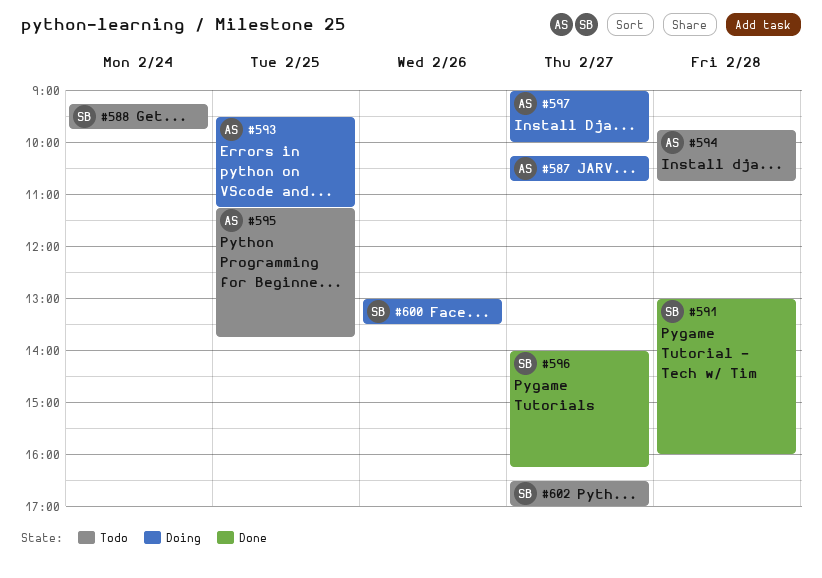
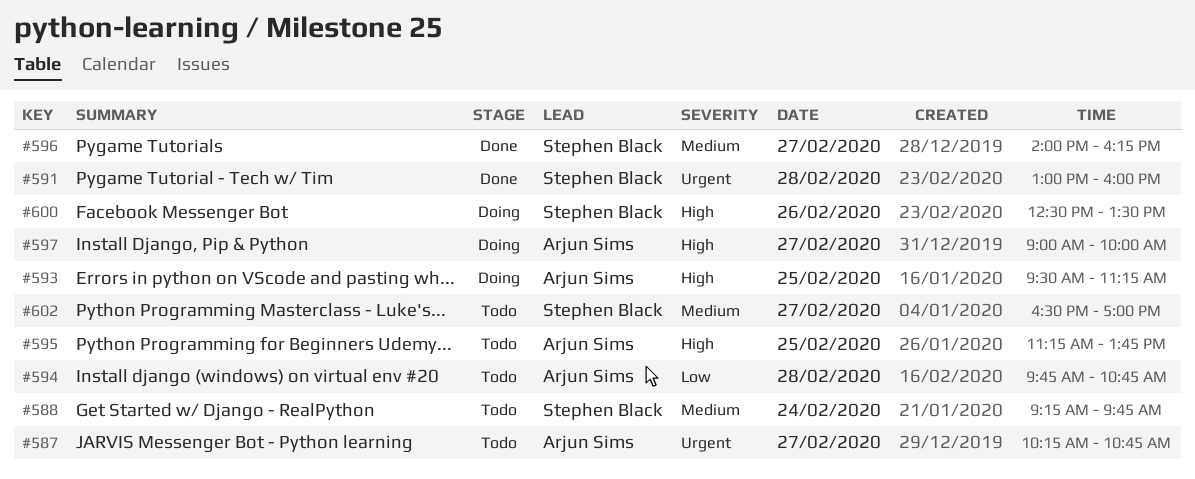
#587, status: Doing -> Todo
#600, begins: 13:00 -> 12:30

